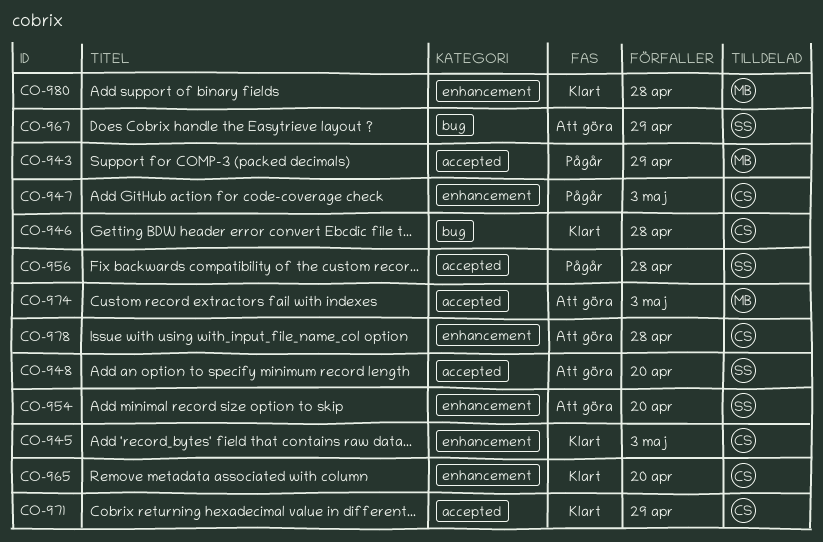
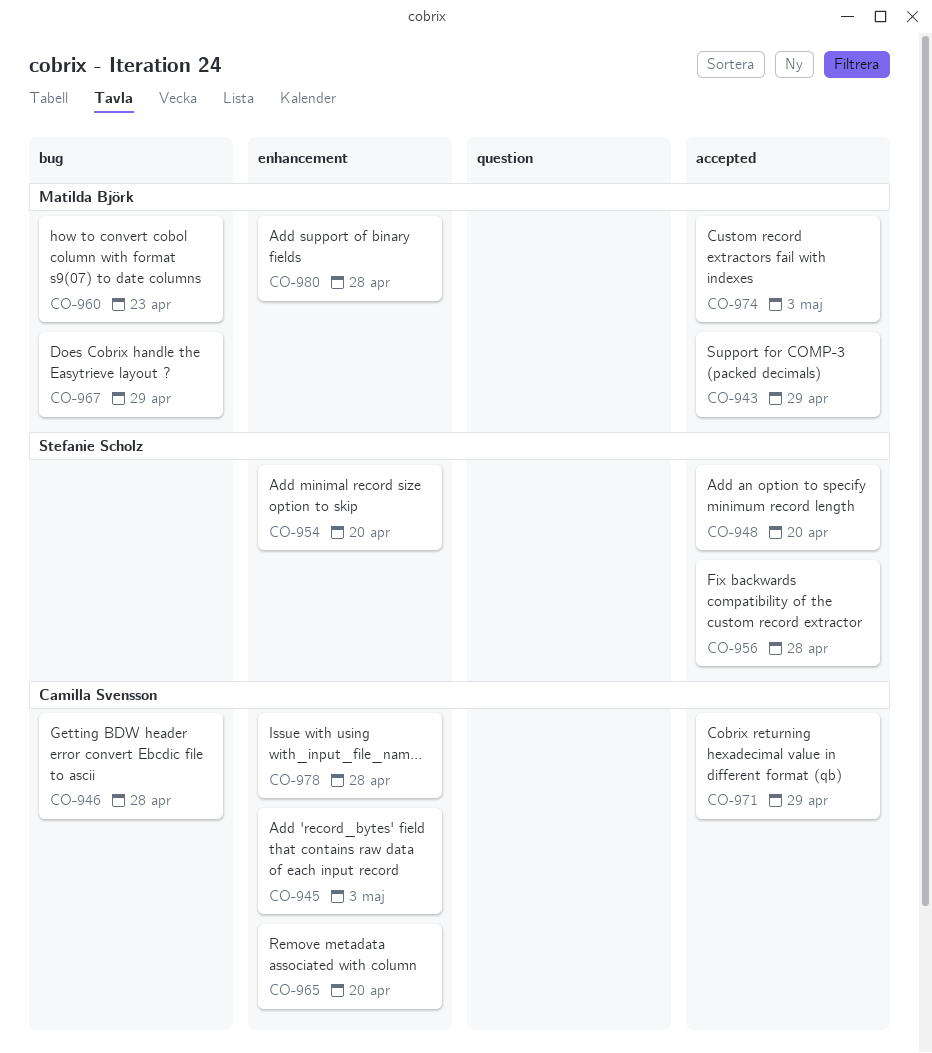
CO-947: present -> none
CO-960: none -> present
CO-967, owner: Stefanie Scholz -> Matilda Björk

